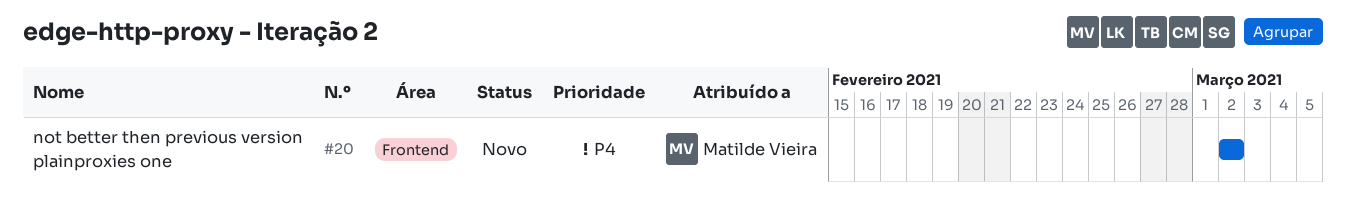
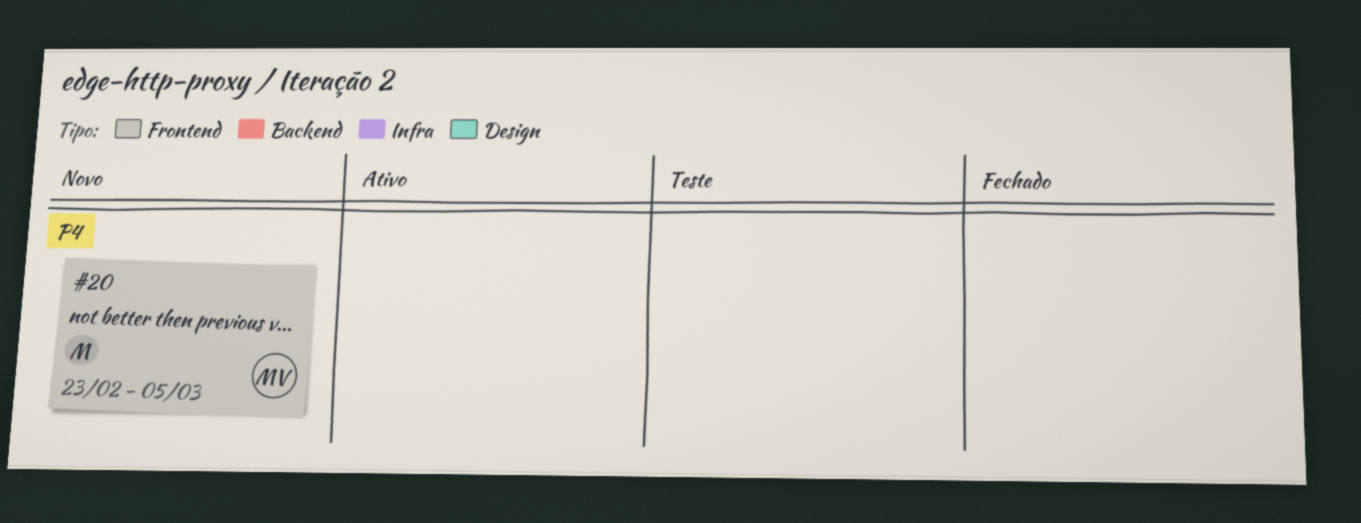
#20, start: Mar 2 -> Feb 23
#20, due: Mar 2 -> Mar 5

